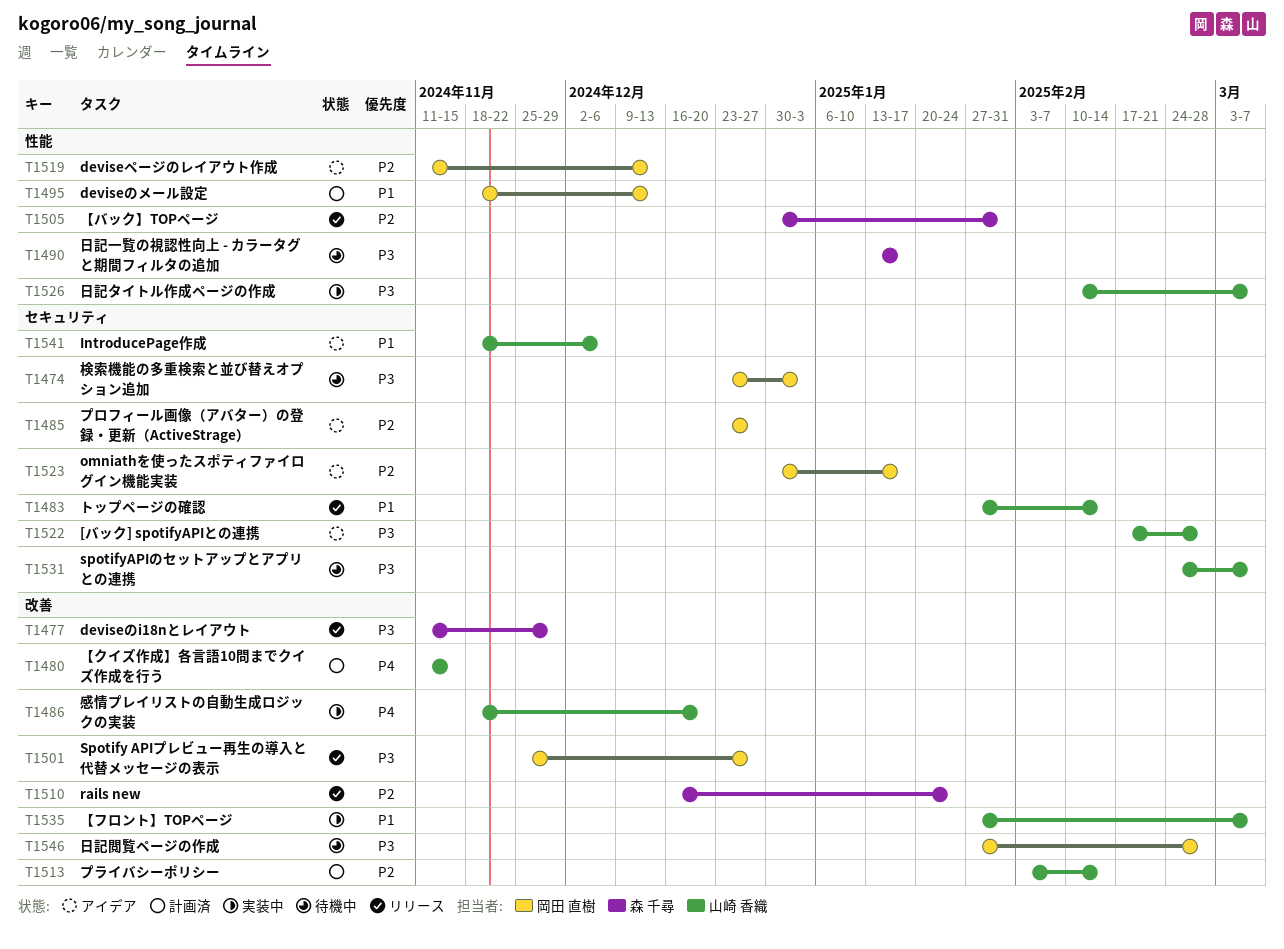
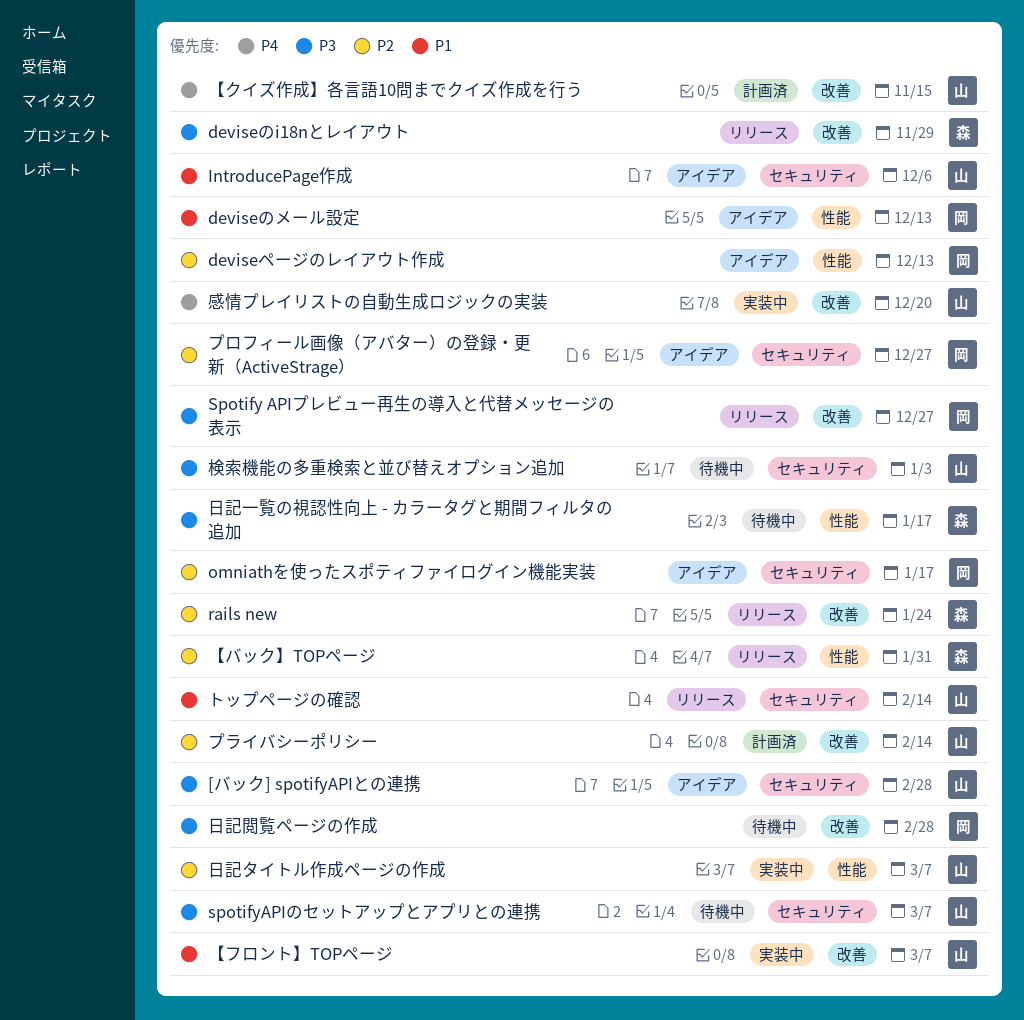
deviseのメール設定, status: 計画済 -> アイデア
日記タイトル作成ページの作成, priority: P3 -> P2
検索機能の多重検索と並び替えオプション追加, owner: 岡田 直樹 -> 山崎 香織

